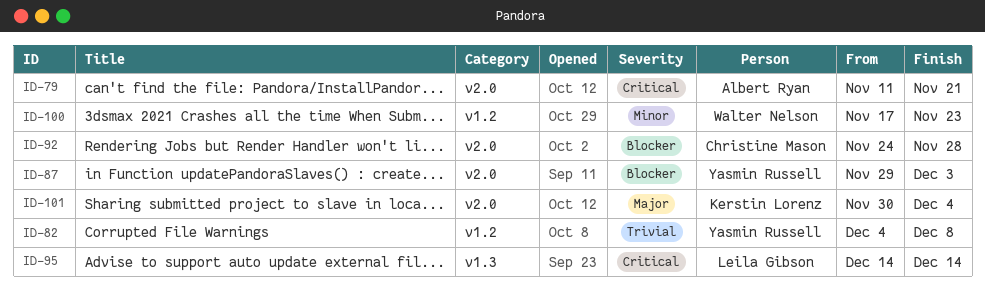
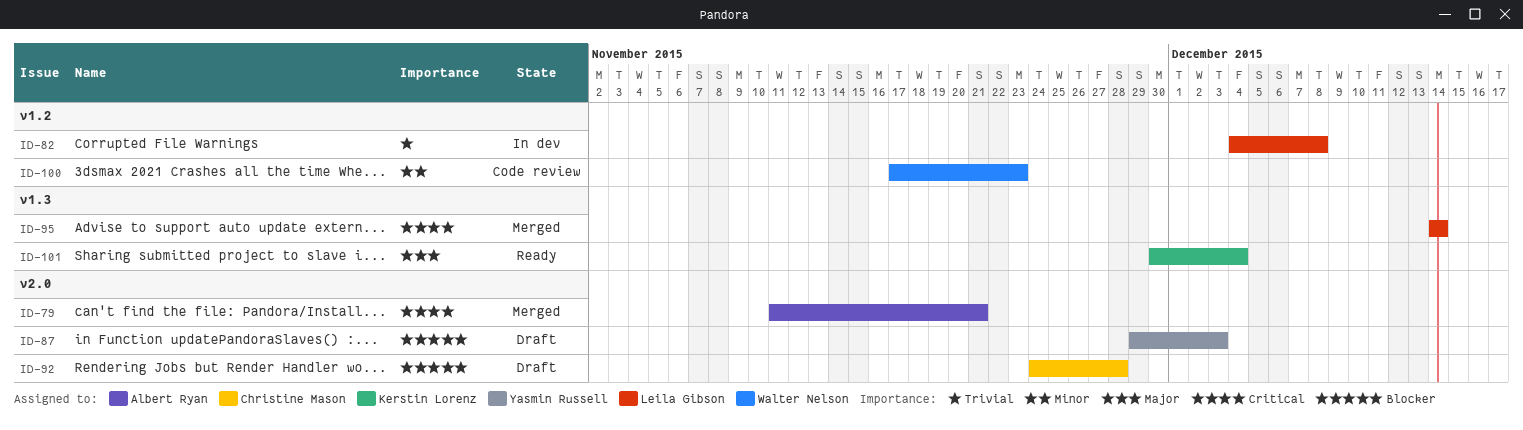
ID-82, owner: Yasmin Russell -> Leila Gibson
ID-101, label: v2.0 -> v1.3

